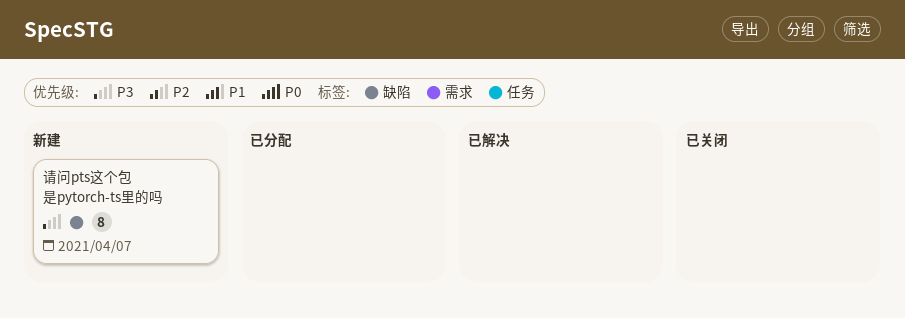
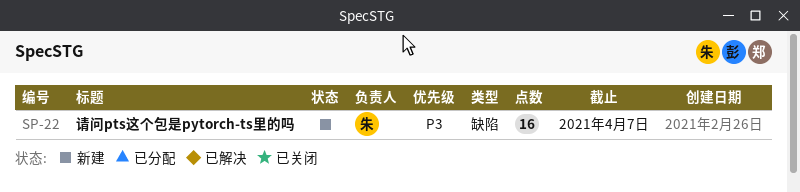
请问pts这个包是pytorch-ts里的吗, estimate: 8 -> 16

